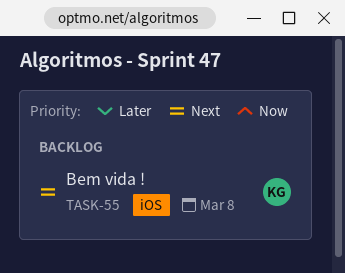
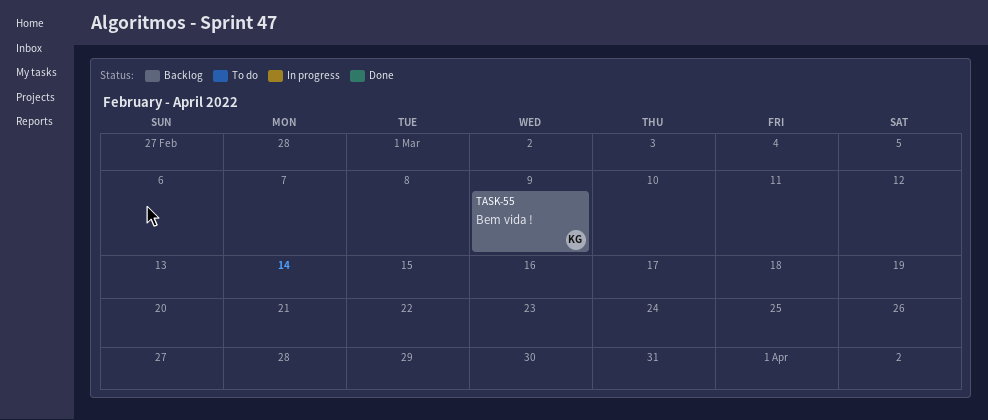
TASK-55, due: Mar 8 -> Mar 9

